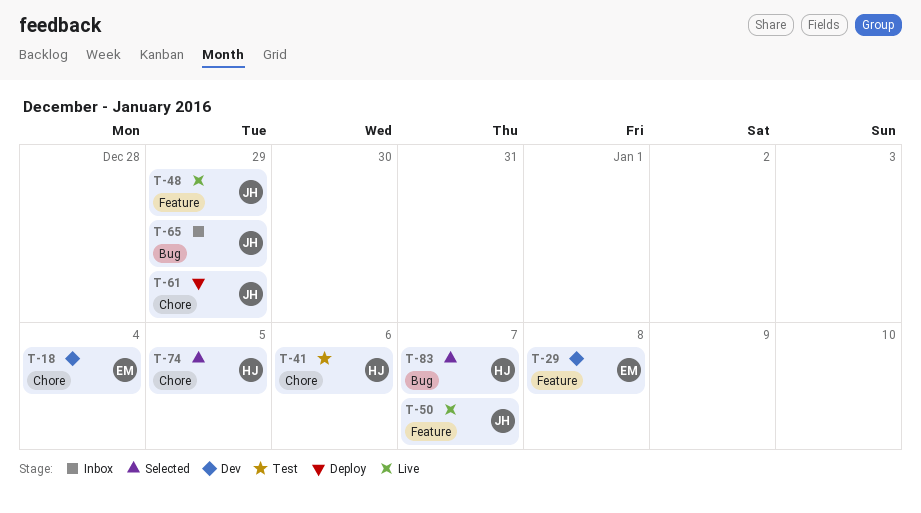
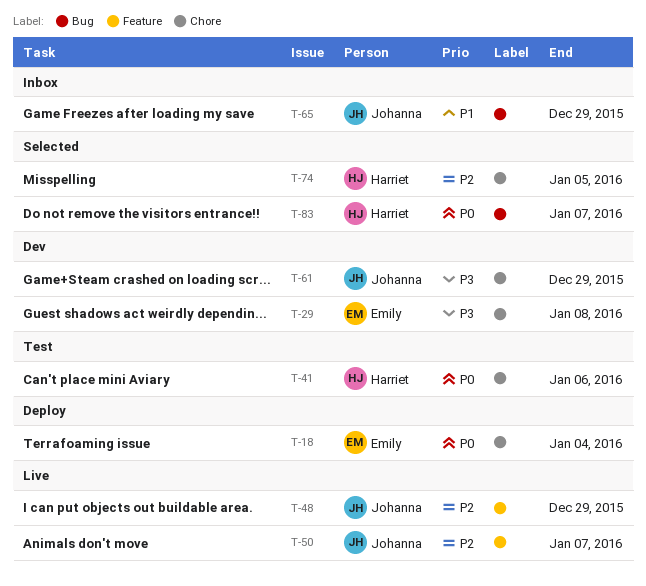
T-18, status: Dev -> Deploy
T-29, label: Feature -> Chore
T-61, status: Deploy -> Dev

